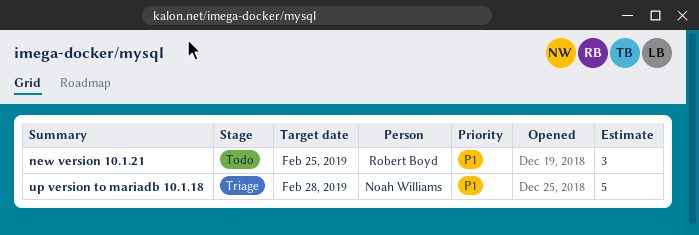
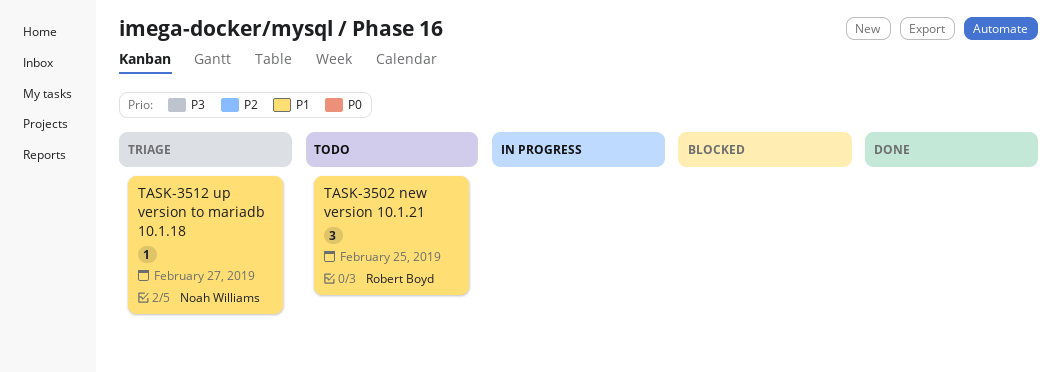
up version to mariadb 10.1.18, estimate: 5 -> 1
up version to mariadb 10.1.18, due: Feb 28 -> Feb 27

